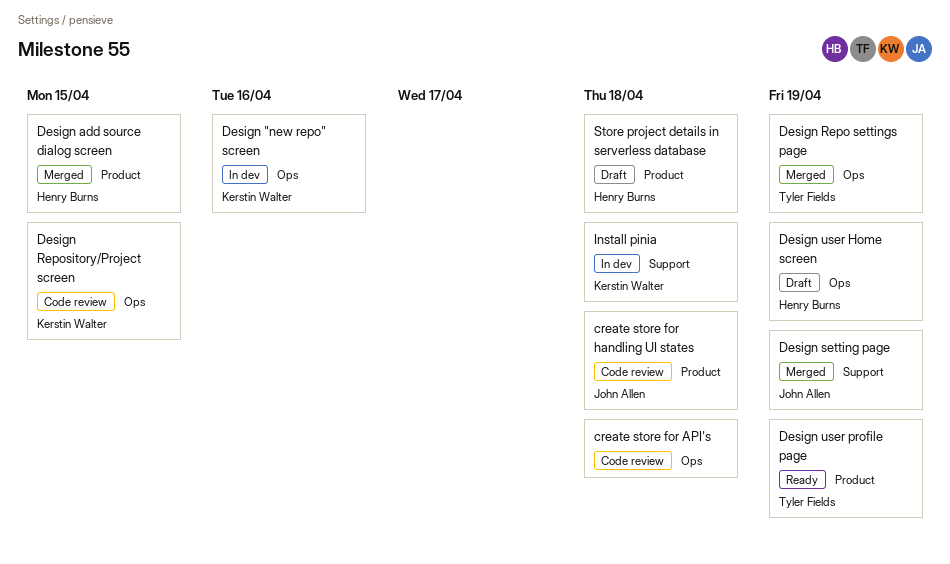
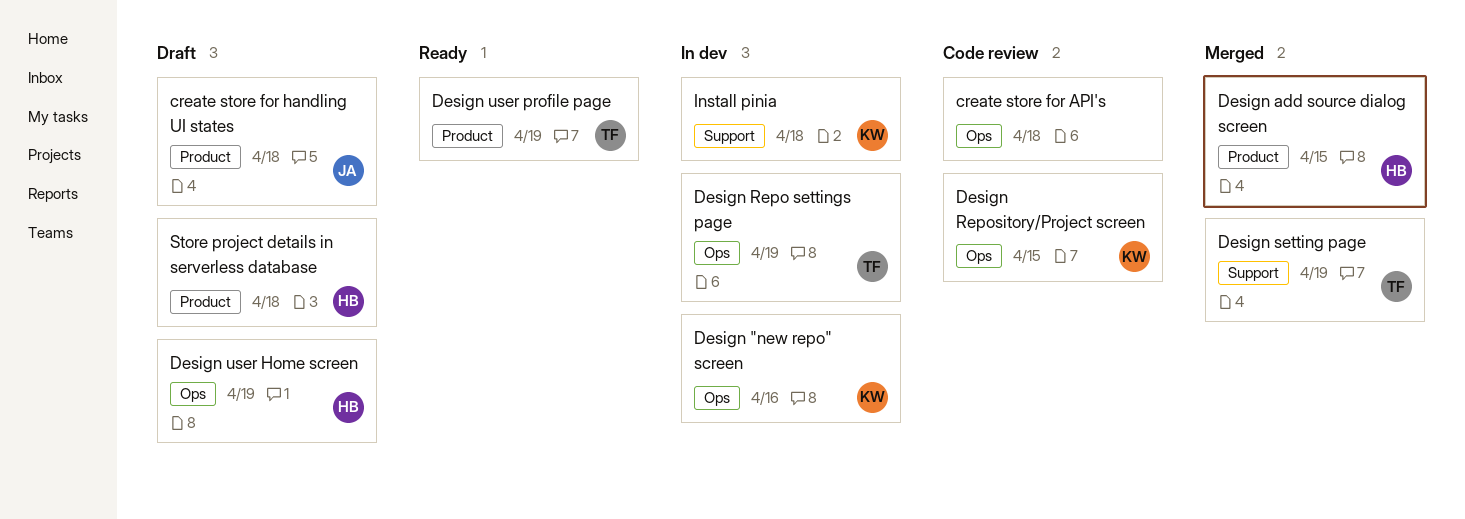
create store for handling UI states, status: Code review -> Draft
Design Repo settings page, status: Merged -> In dev
Design setting page, owner: John Allen -> Tyler Fields

